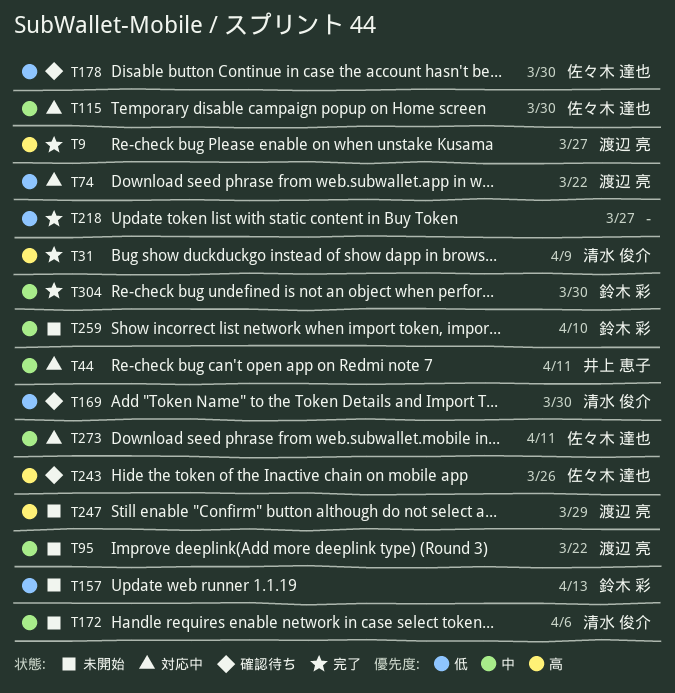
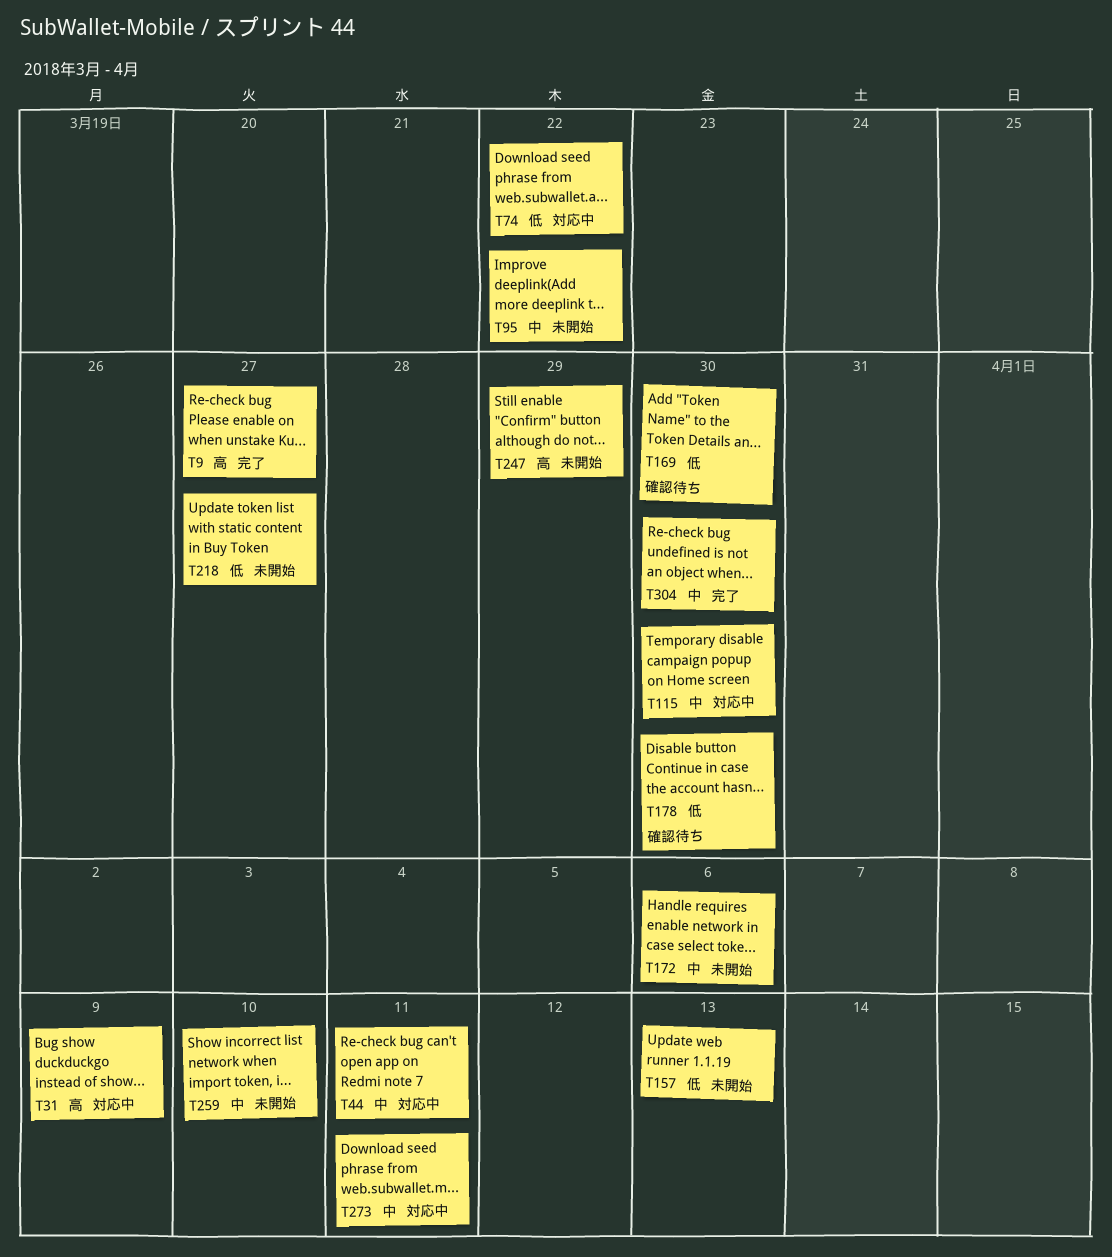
T31, status: 完了 -> 対応中
T218, status: 完了 -> 未開始
T243: present -> none

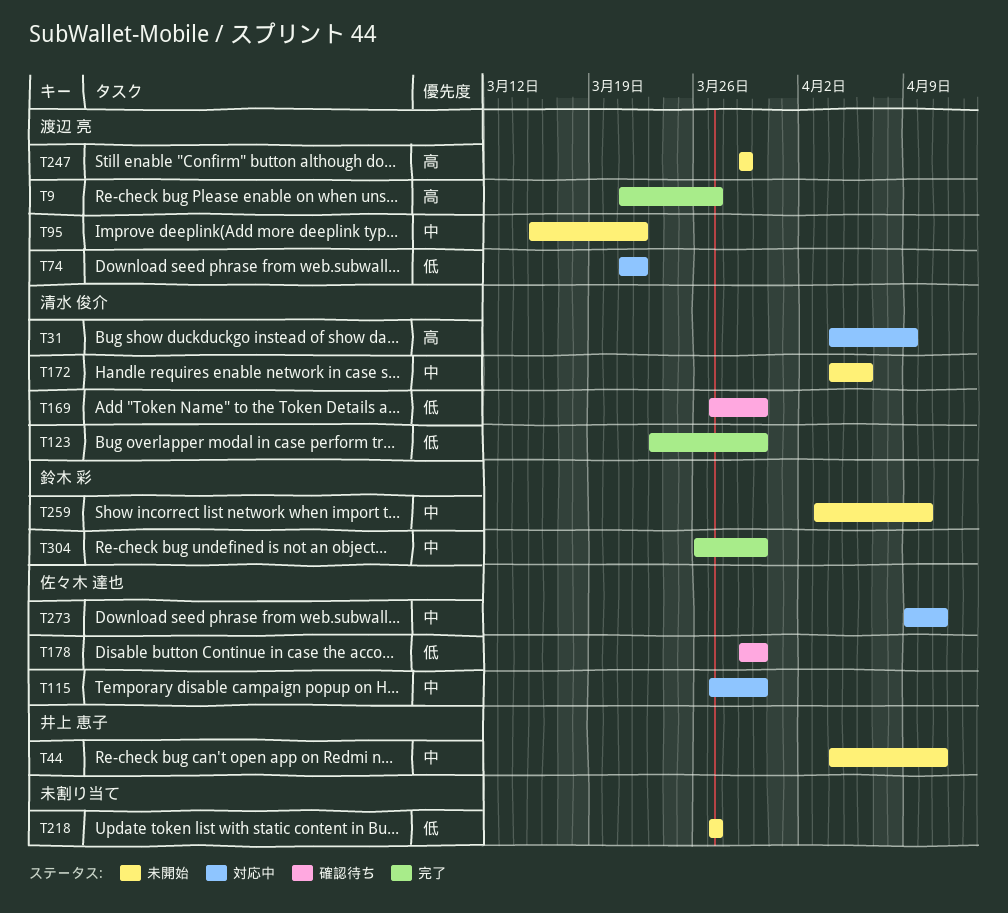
T44, status: 対応中 -> 未開始
T123: none -> present
T157: present -> none

